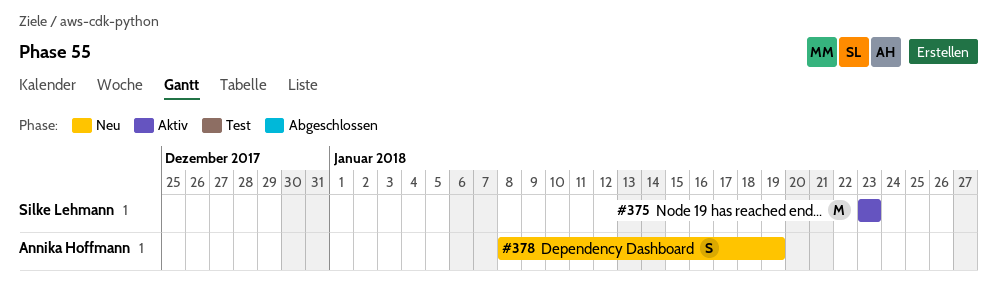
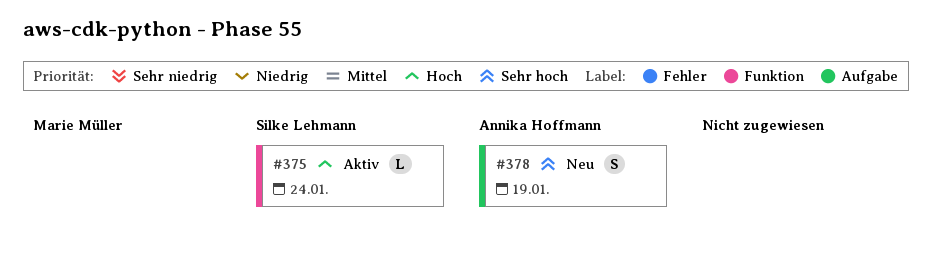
#375, estimate: M -> L
#375, due: Jan 23 -> Jan 24

